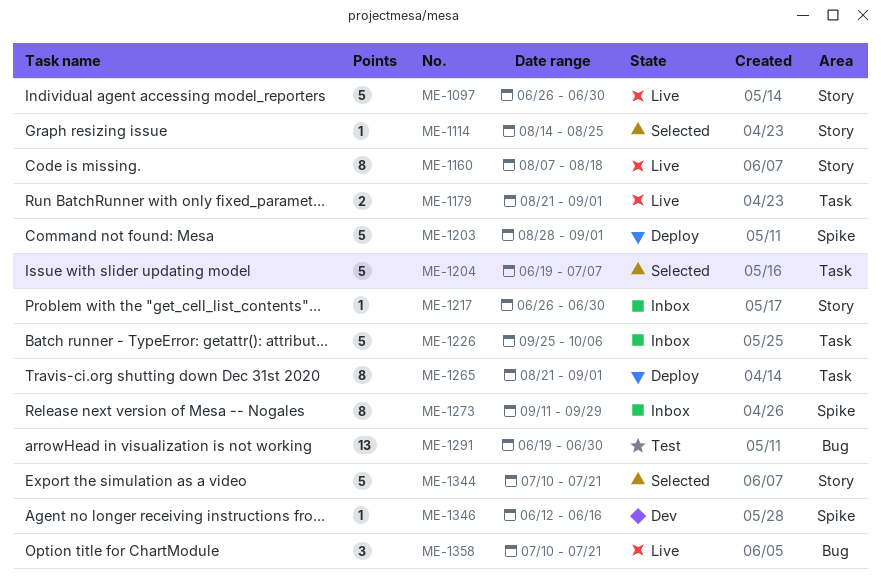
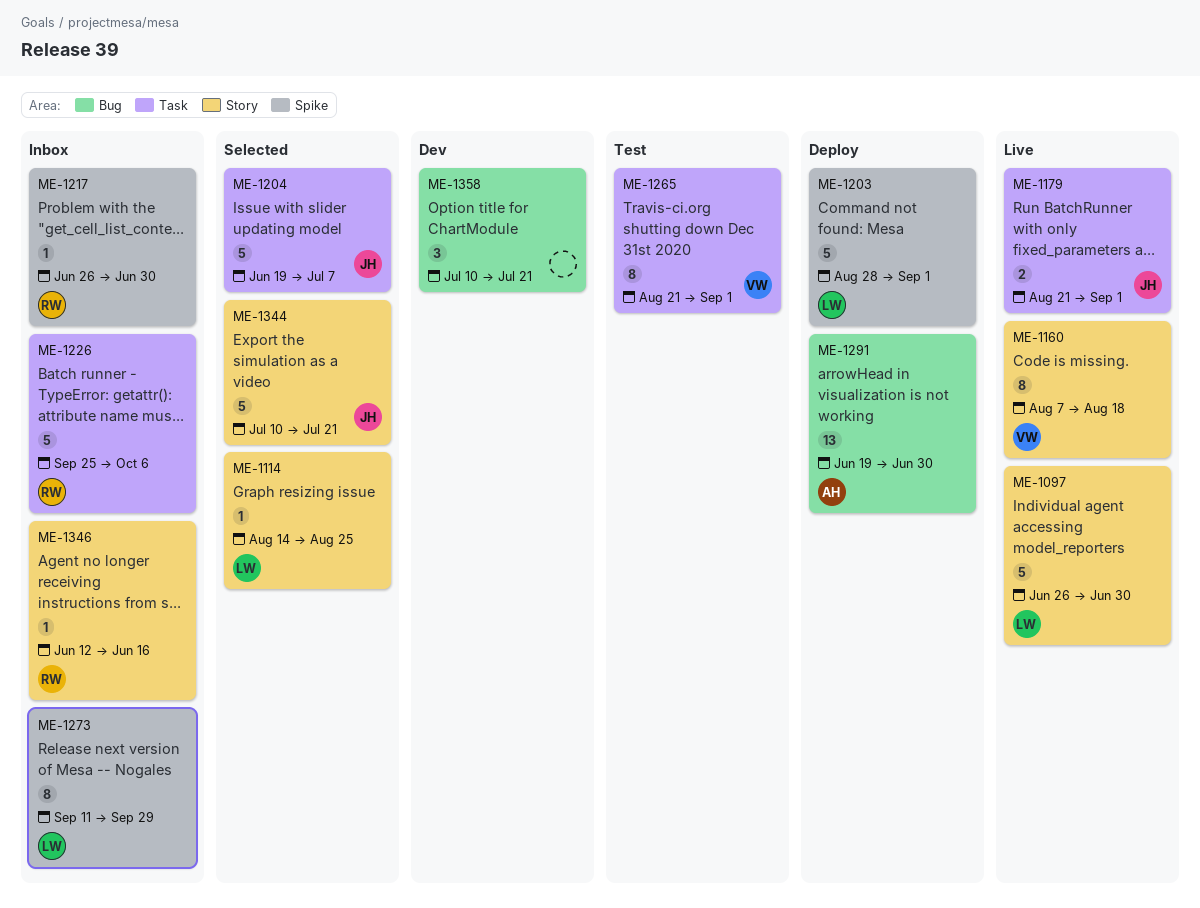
ME-1217, label: Story -> Spike
ME-1265, status: Deploy -> Test
ME-1291, status: Test -> Deploy
ME-1346, status: Dev -> Inbox
ME-1346, label: Spike -> Story
ME-1358, status: Live -> Dev

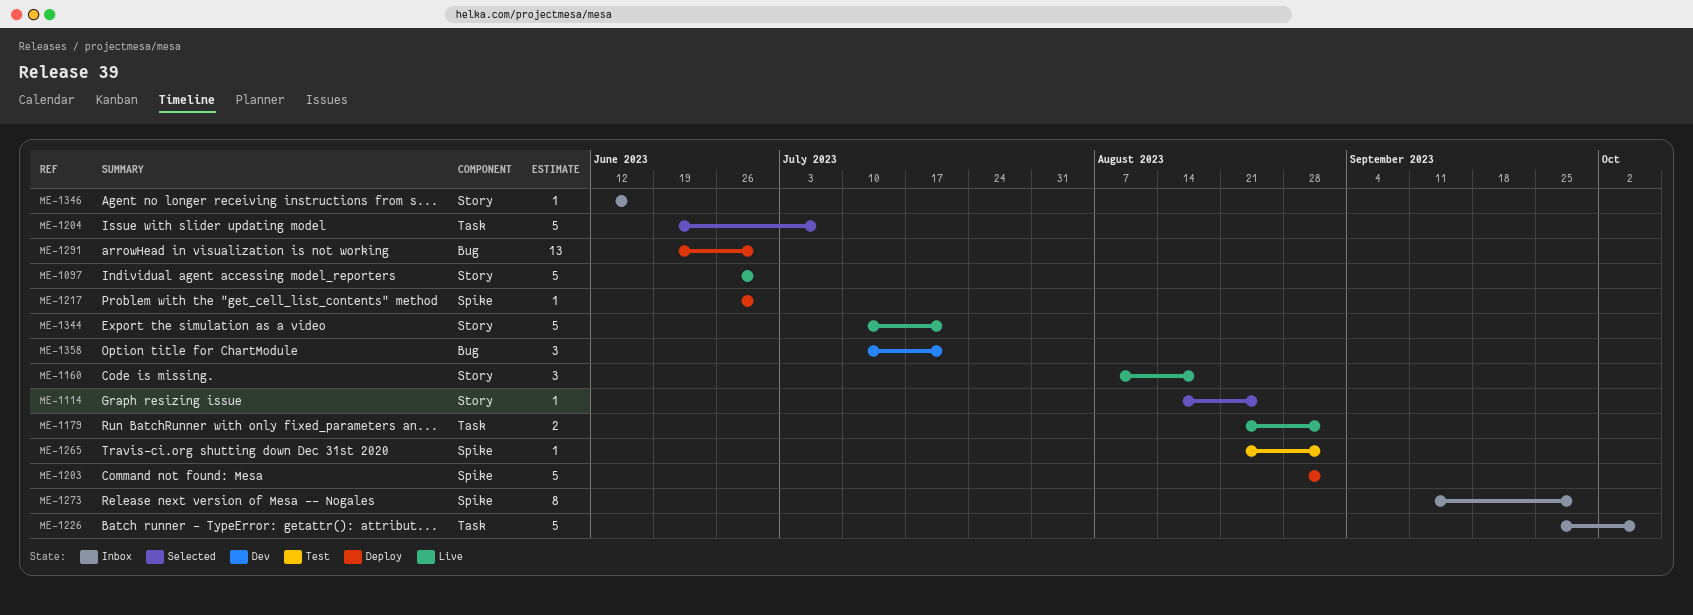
ME-1160, estimate: 8 -> 3
ME-1217, status: Inbox -> Deploy
ME-1265, label: Task -> Spike
ME-1265, estimate: 8 -> 1
ME-1344, status: Selected -> Live

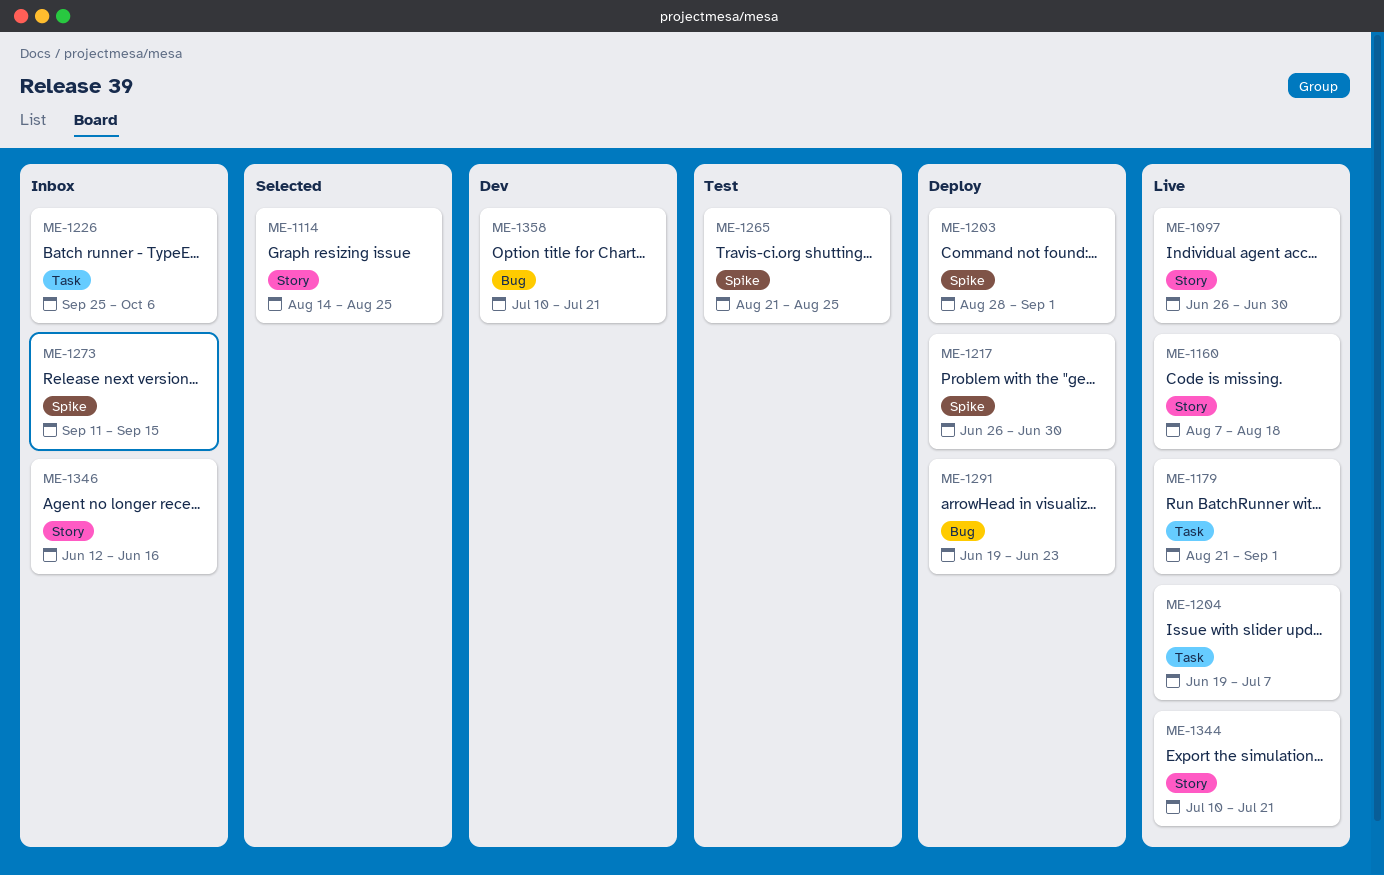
ME-1204, status: Selected -> Live
ME-1265, due: Sep 1 -> Aug 25
ME-1273, due: Sep 29 -> Sep 15
ME-1291, due: Jun 30 -> Jun 23

